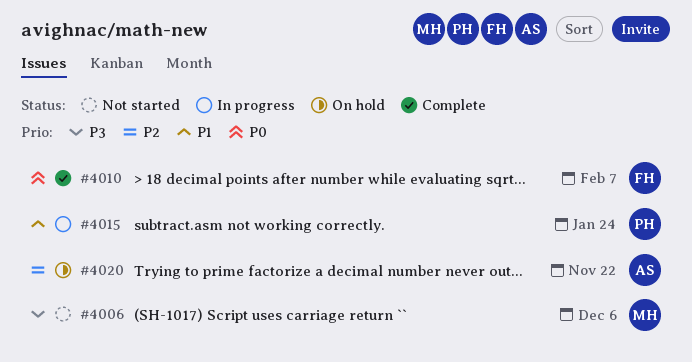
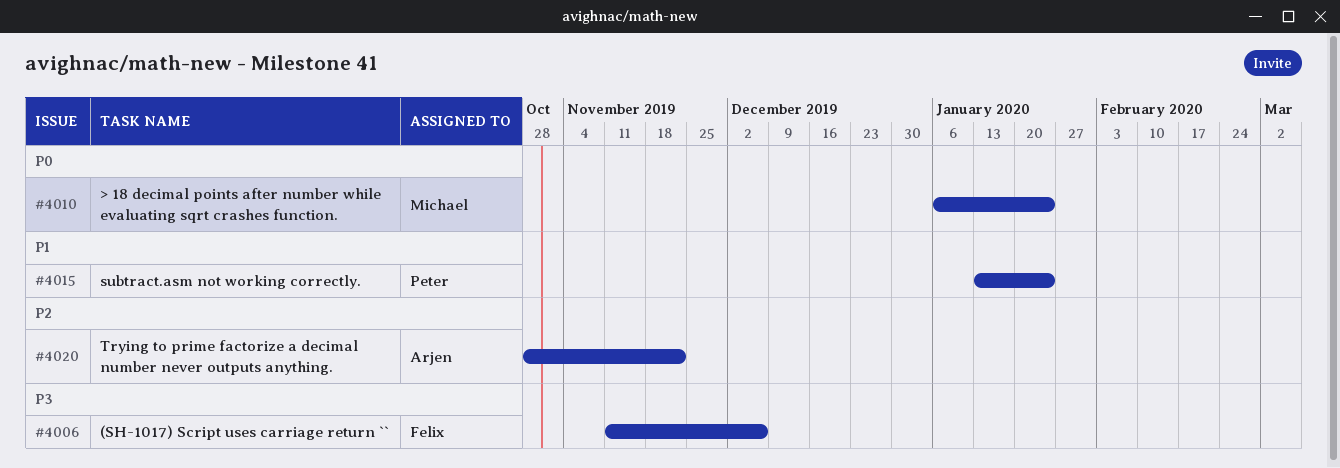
#4006, owner: Michael -> Felix
#4010, owner: Felix -> Michael
#4010, due: Feb 7 -> Jan 24

